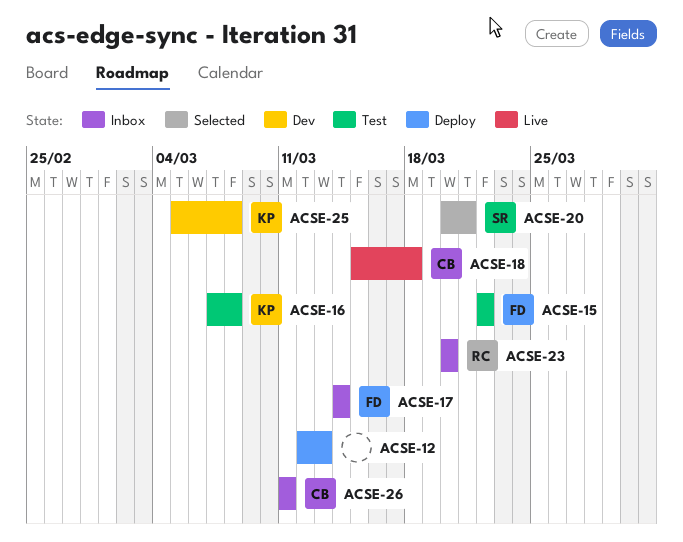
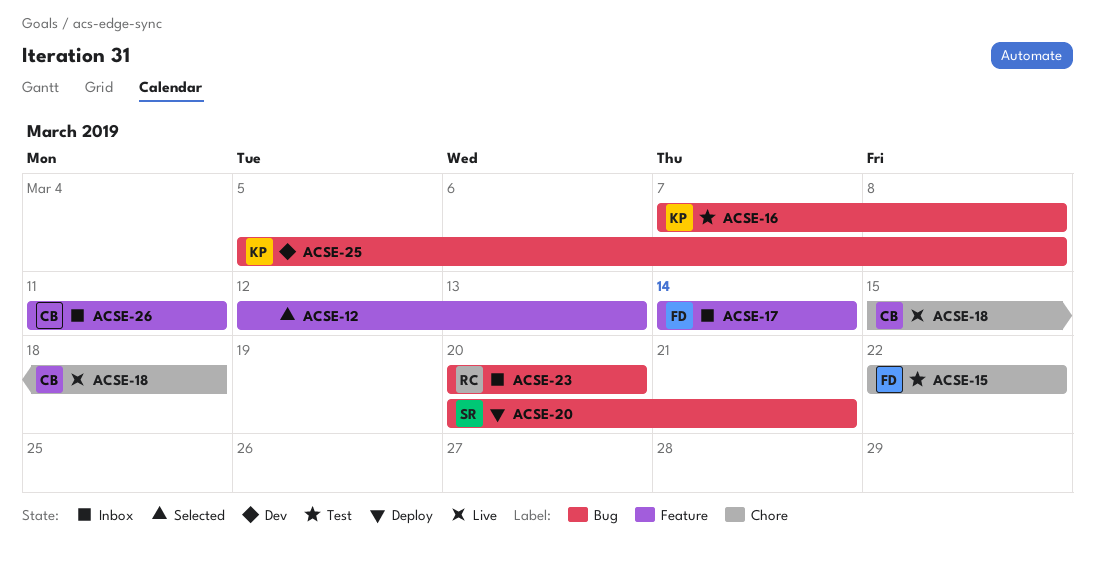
ACSE-12, status: Deploy -> Selected
ACSE-20, status: Selected -> Deploy

